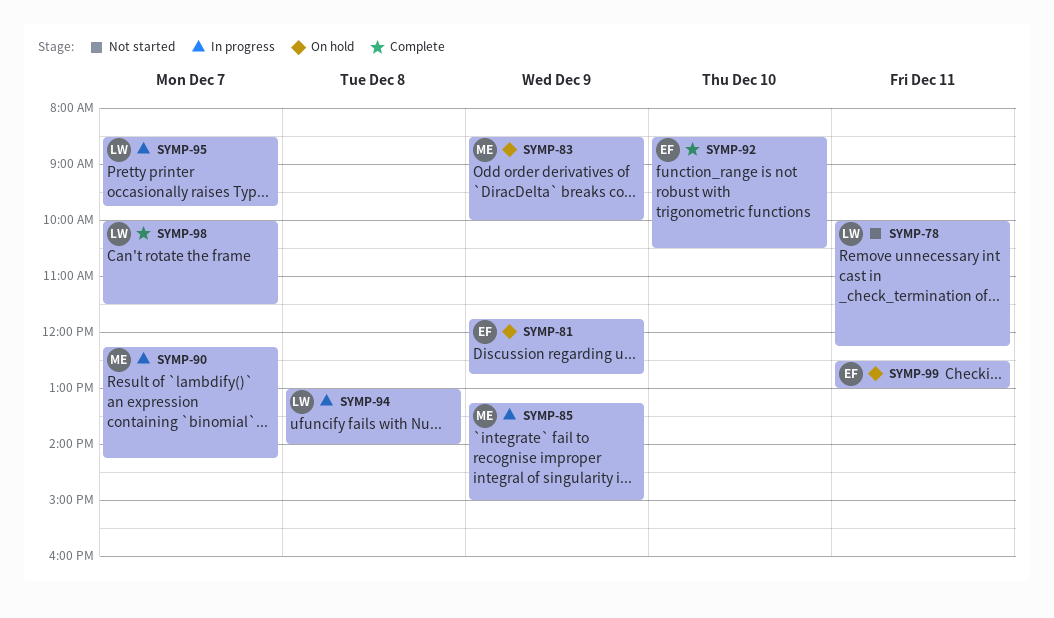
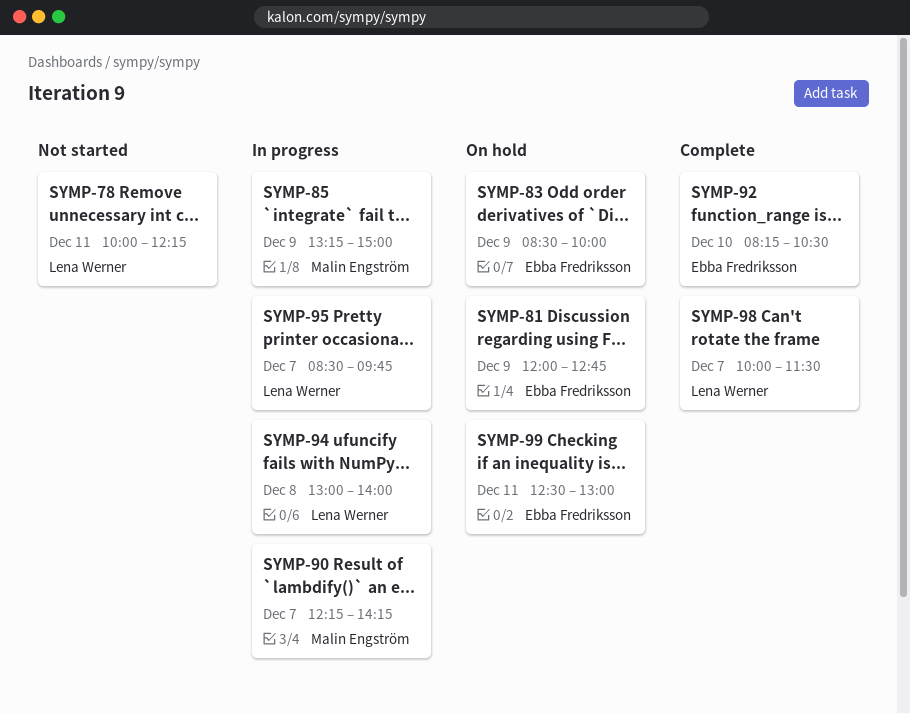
SYMP-81, begins: 11:45 -> 12:00
SYMP-83, owner: Malin Engström -> Ebba Fredriksson
SYMP-92, begins: 08:30 -> 08:15

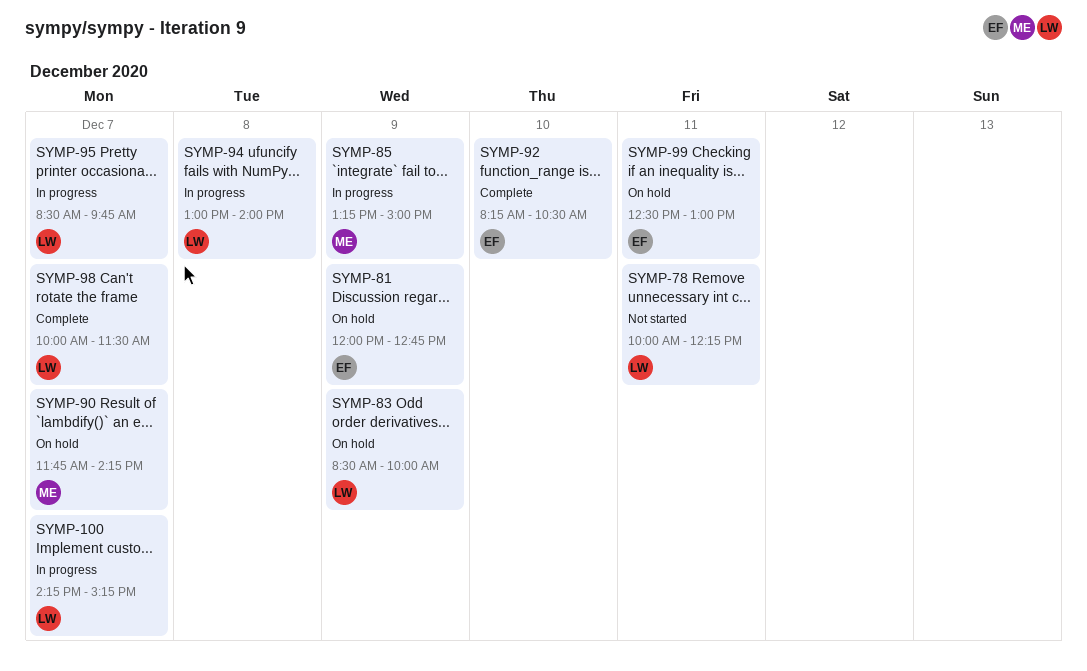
SYMP-83, owner: Ebba Fredriksson -> Lena Werner
SYMP-90, status: In progress -> On hold
SYMP-90, begins: 12:15 -> 11:45
SYMP-100: none -> present

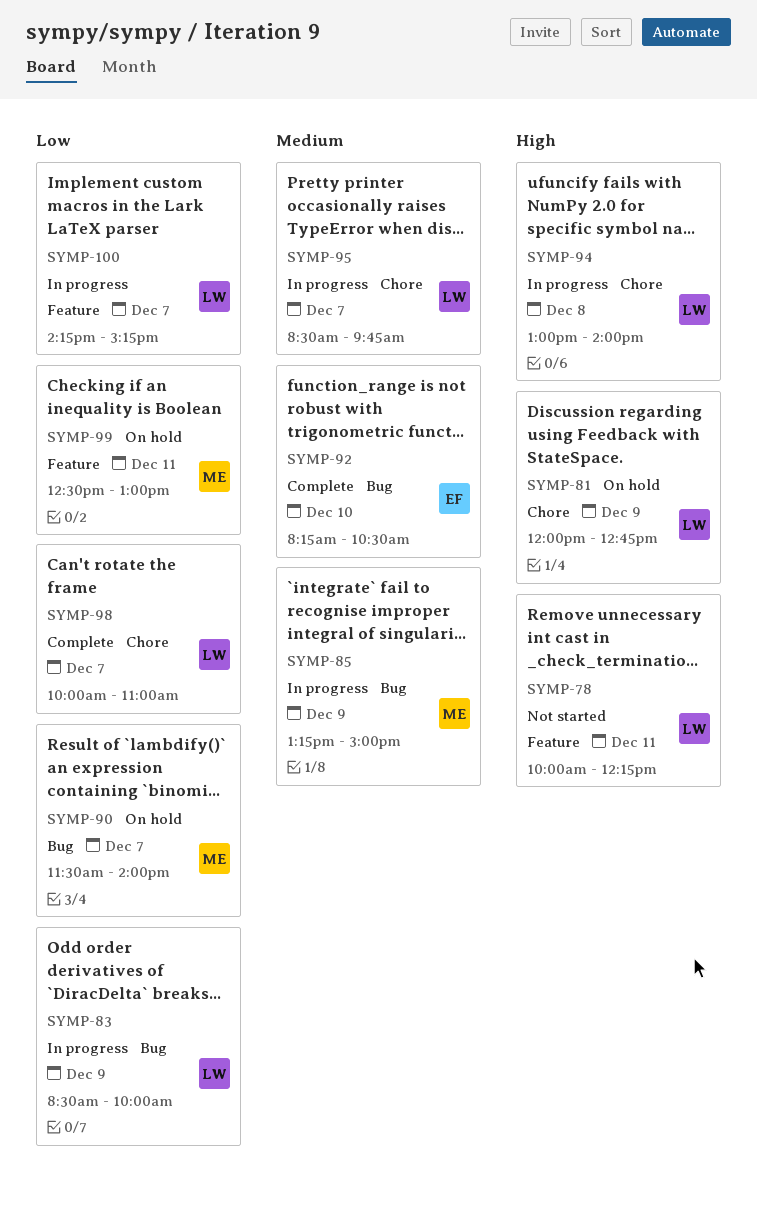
SYMP-81, owner: EF -> LW
SYMP-83, status: On hold -> In progress
SYMP-90, begins: 11:45 -> 11:30
SYMP-90, ends: 14:15 -> 14:00
SYMP-98, ends: 11:30 -> 11:00
SYMP-99, owner: EF -> ME

